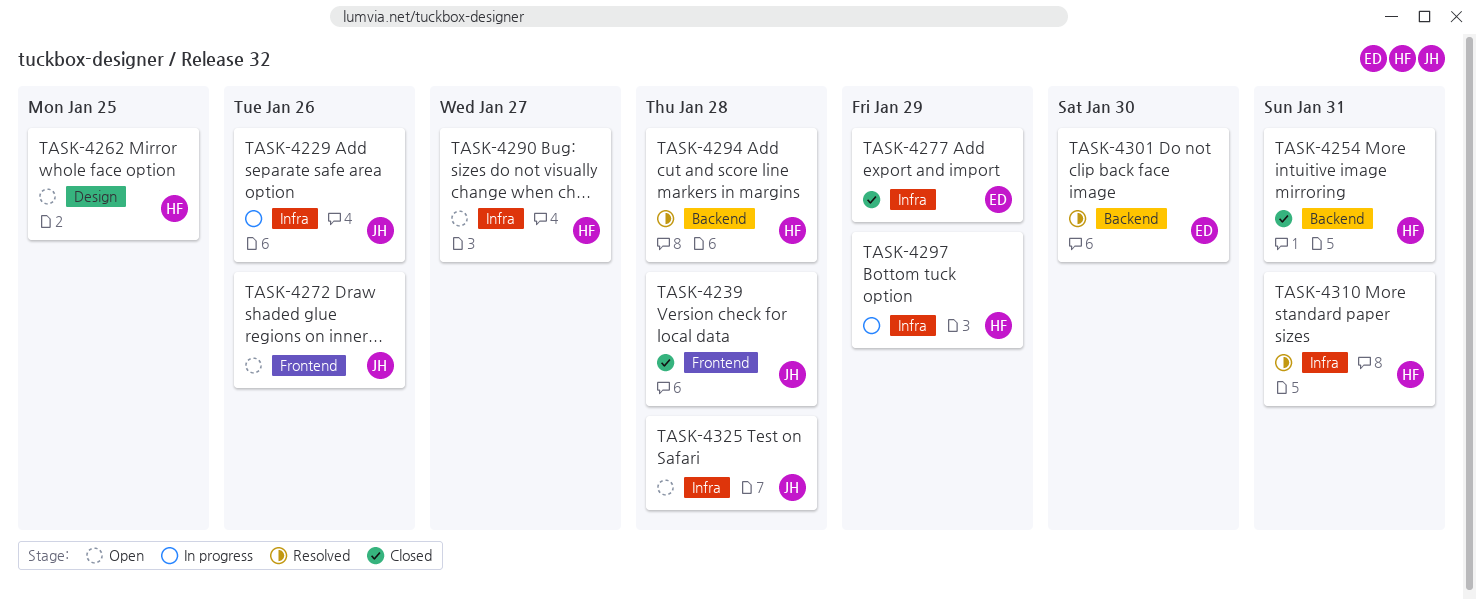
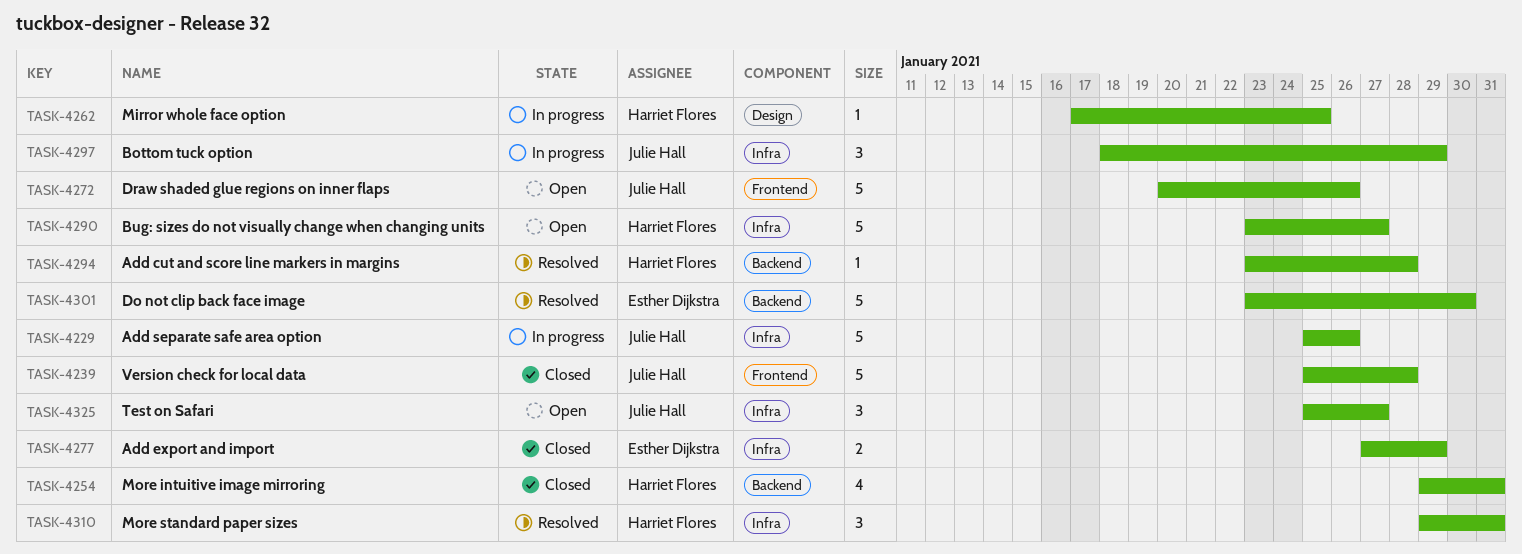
TASK-4262, status: Open -> In progress
TASK-4297, owner: Harriet Flores -> Julie Hall
TASK-4325, due: Jan 28 -> Jan 27

